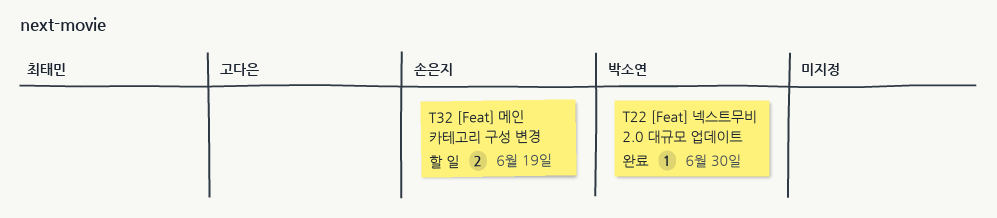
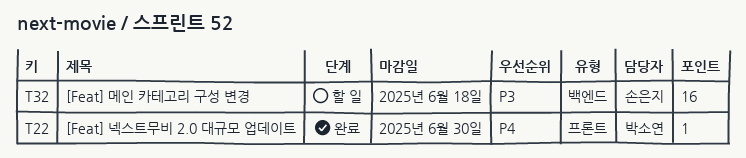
T32, estimate: 2 -> 16
T32, due: Jun 19 -> Jun 18

